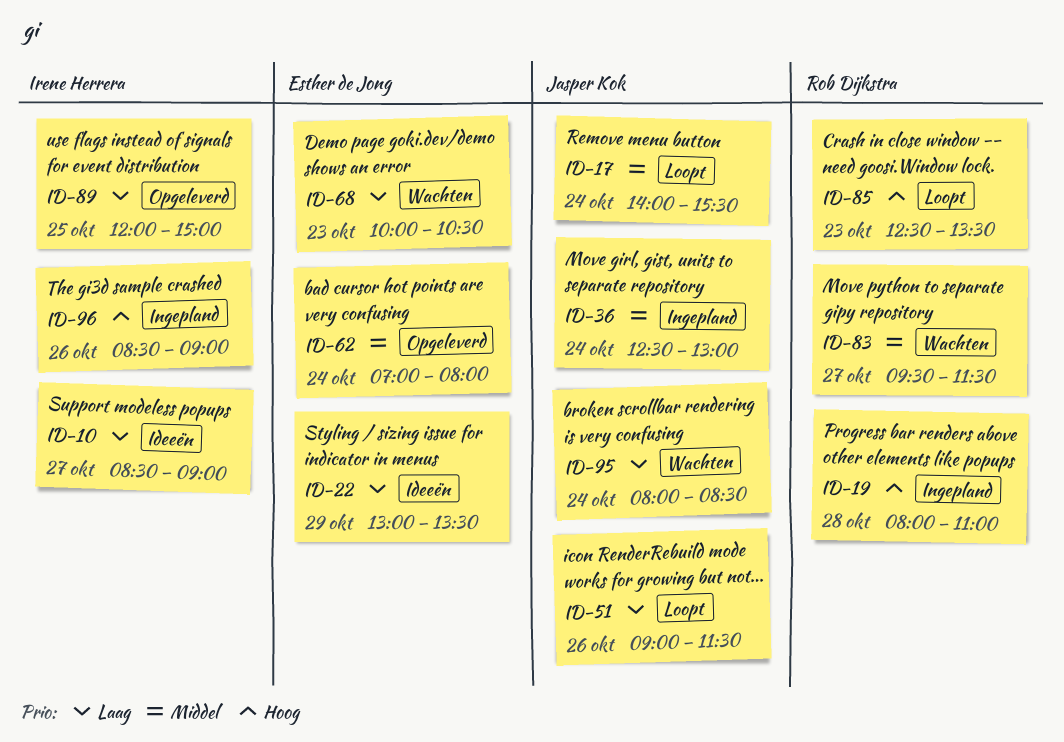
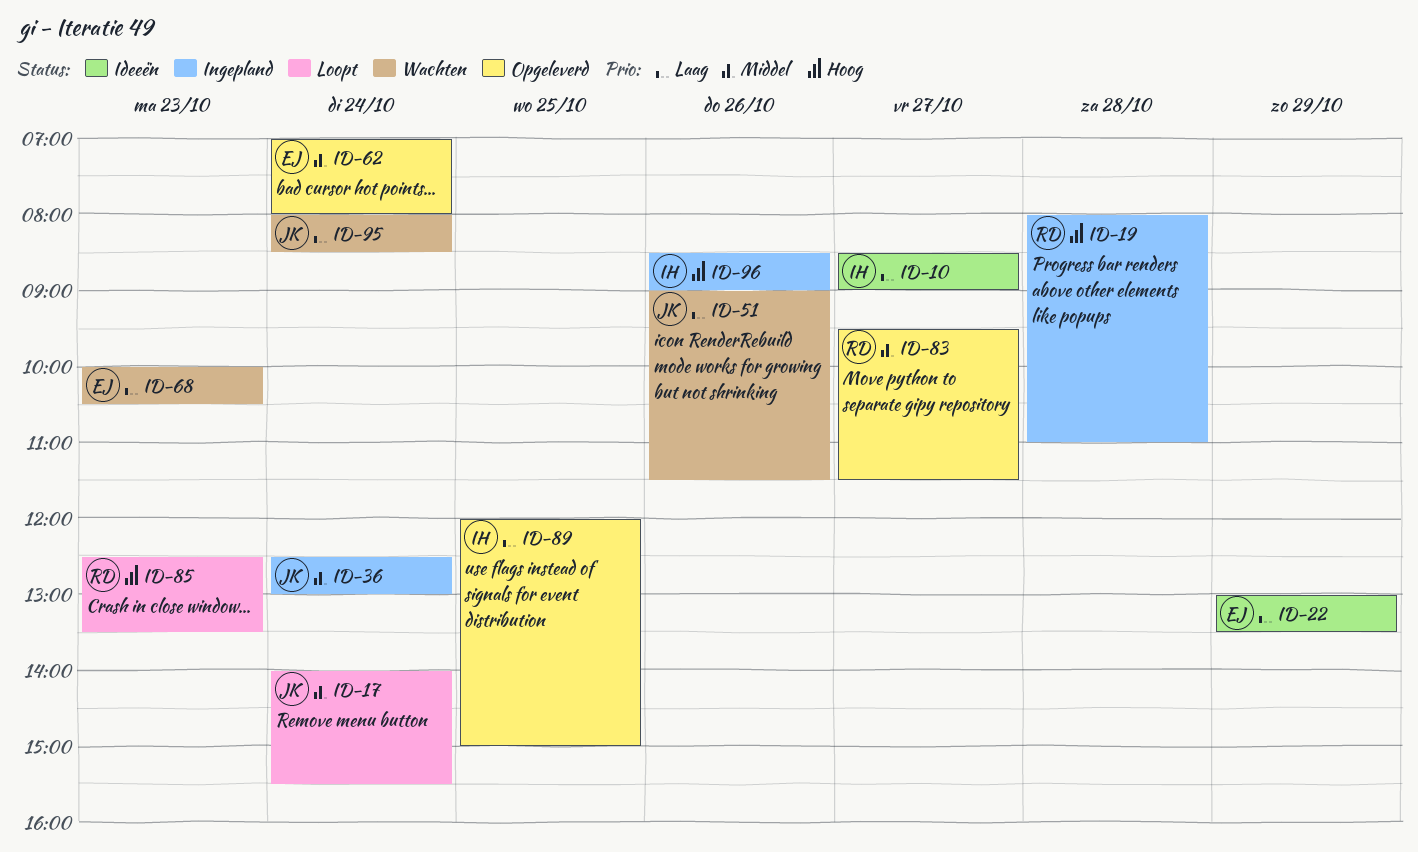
ID-51, status: Loopt -> Wachten
ID-83, status: Wachten -> Opgeleverd

